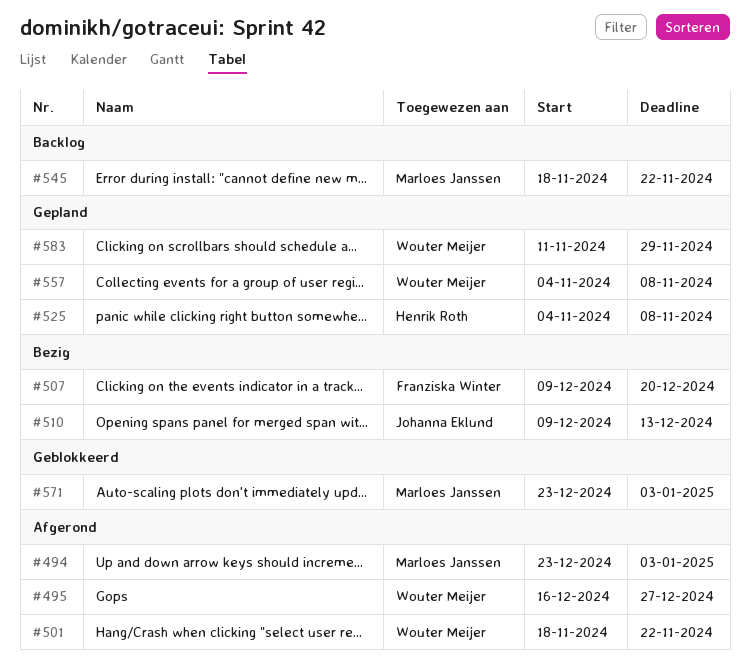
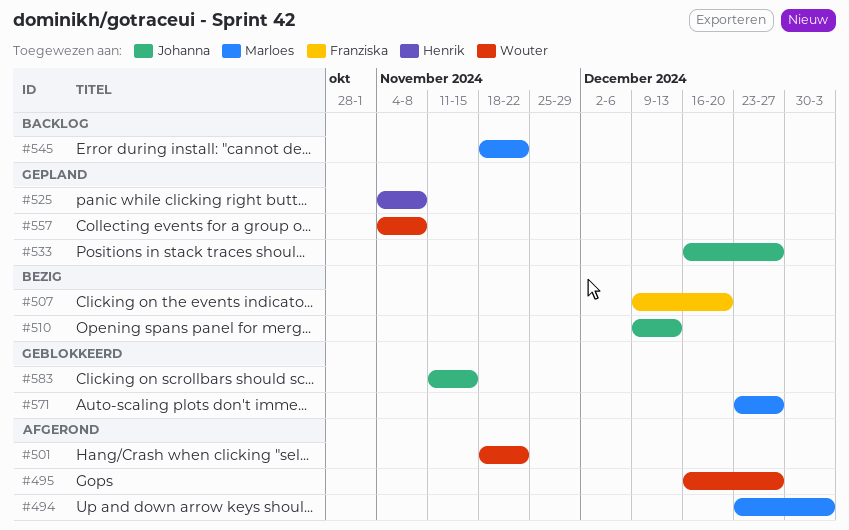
#533: none -> present
#571, due: Jan 3 -> Dec 27
#583, status: Gepland -> Geblokkeerd
#583, owner: Wouter Meijer -> Johanna Eklund
#583, due: Nov 29 -> Nov 15

